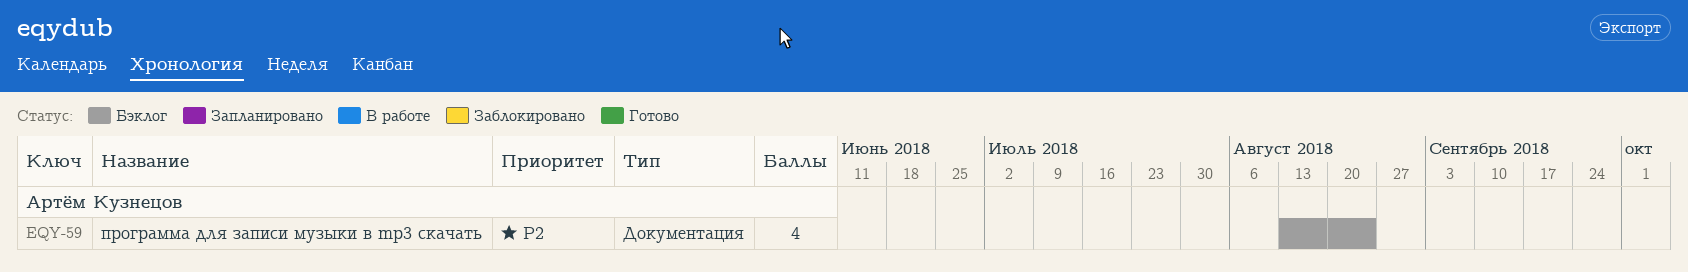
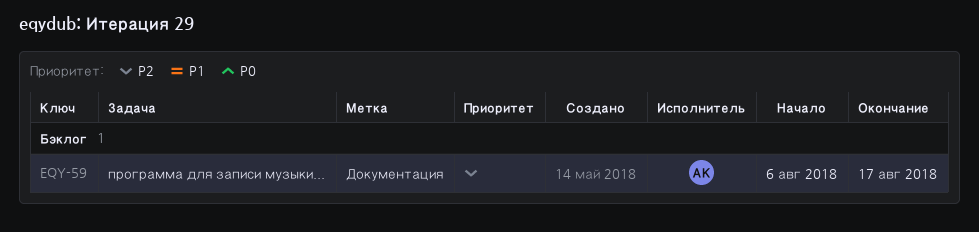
EQY-59, start: Aug 13 -> Aug 6
EQY-59, due: Aug 24 -> Aug 17

